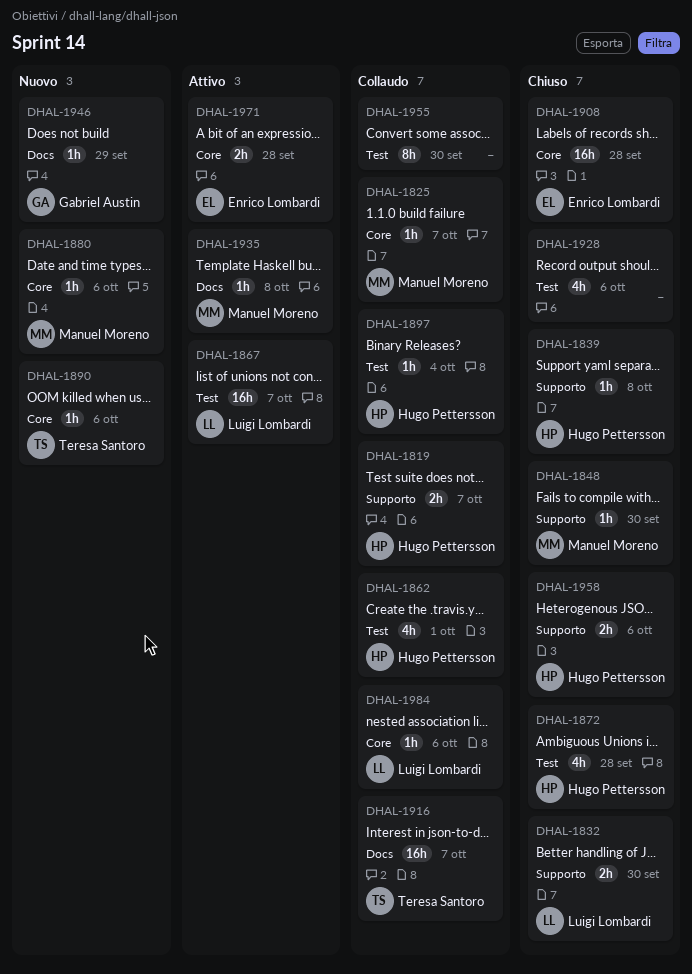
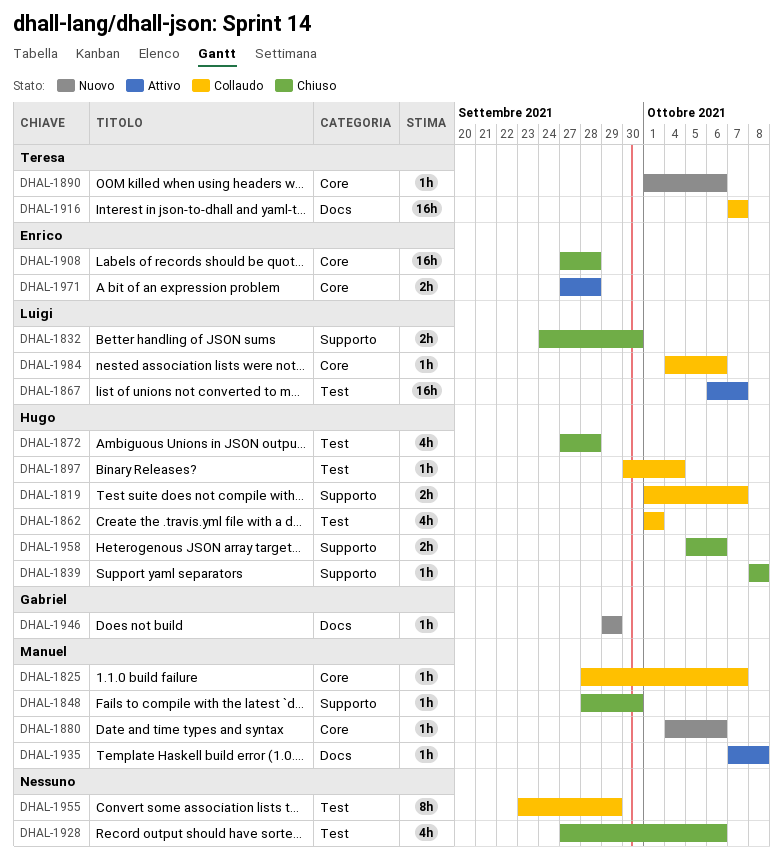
DHAL-1955, due: Sep 30 -> Sep 29

